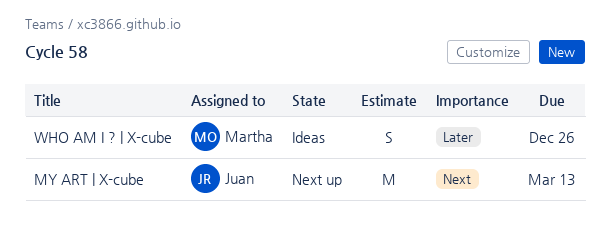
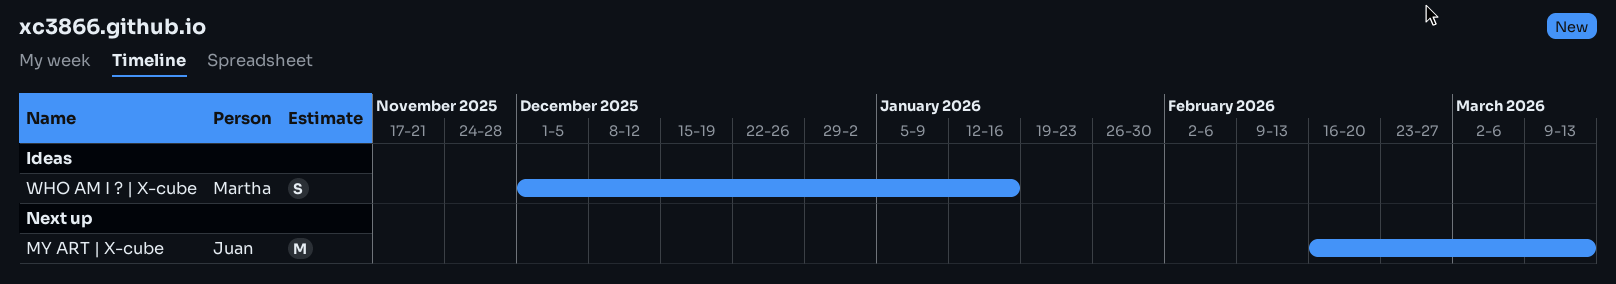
WHO AM I ? | X-cube, due: Dec 26 -> Jan 16

